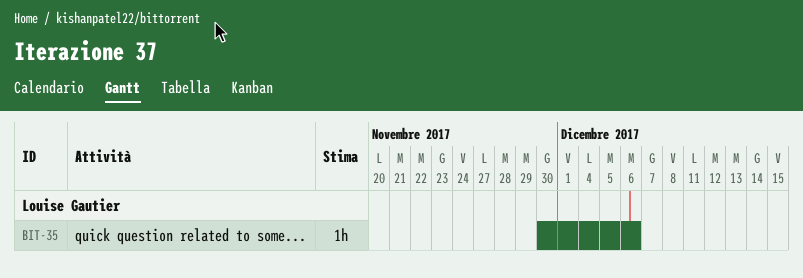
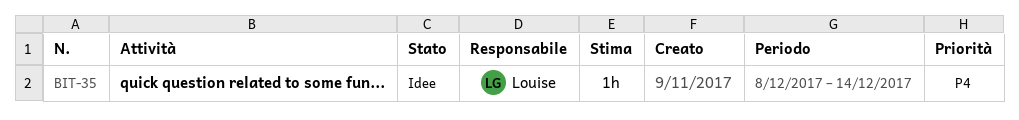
BIT-35, start: Nov 30 -> Dec 8
BIT-35, due: Dec 6 -> Dec 14

